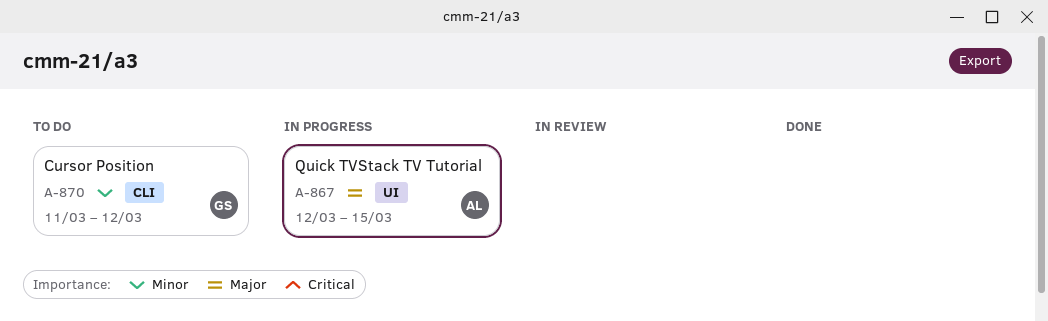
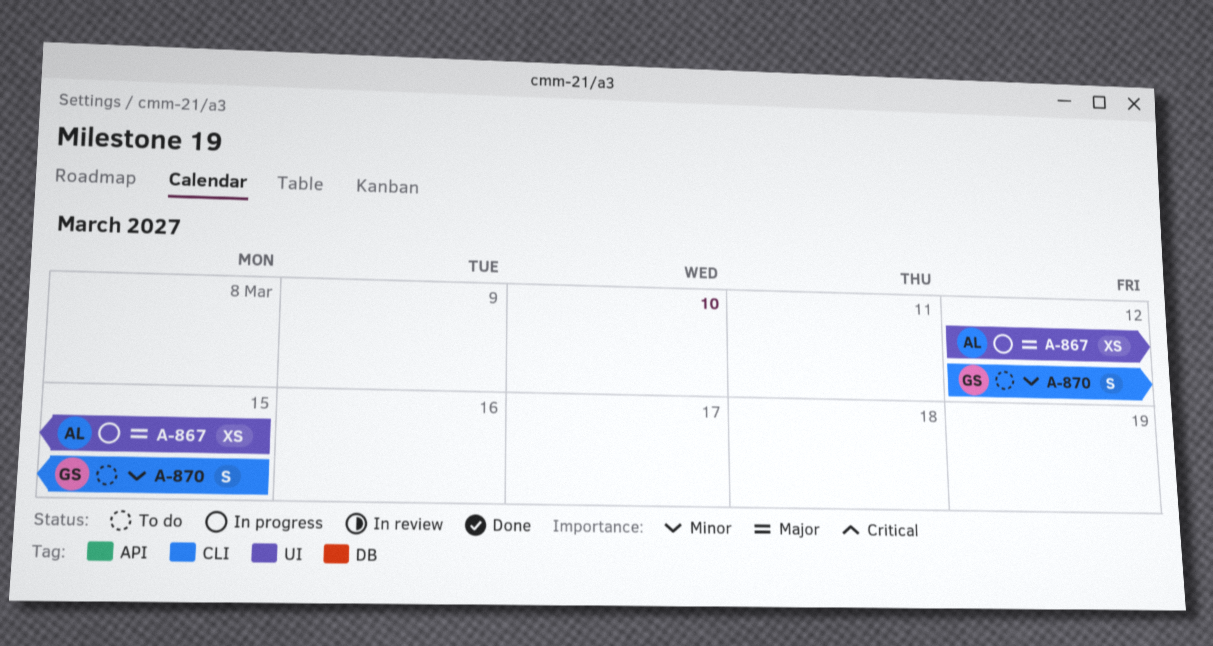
A-870, start: Mar 11 -> Mar 12
A-870, due: Mar 12 -> Mar 15

